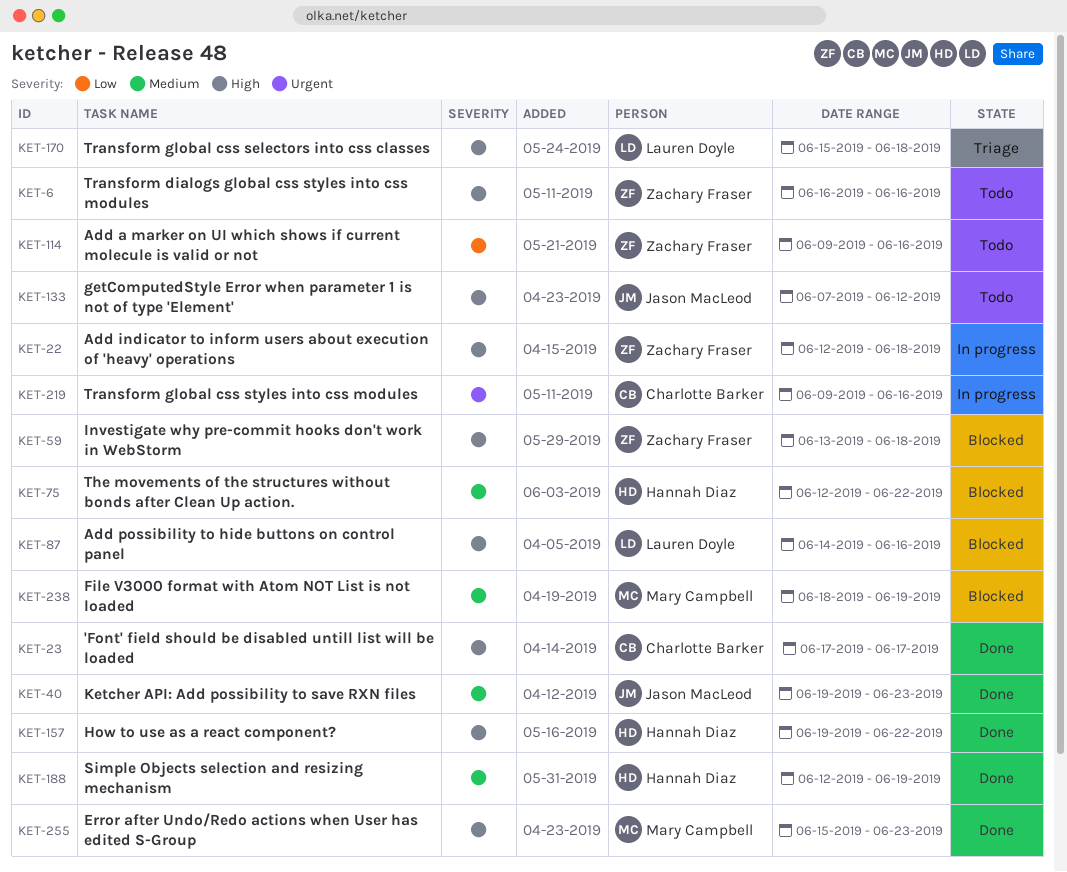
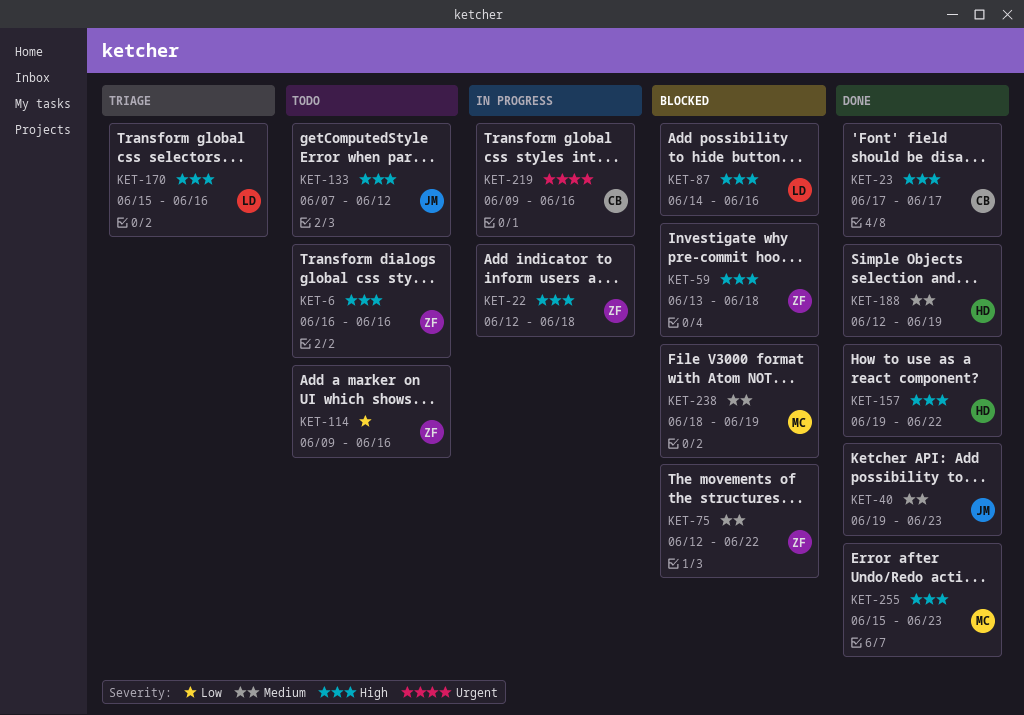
KET-75, owner: Hannah Diaz -> Zachary Fraser
KET-170, due: Jun 18 -> Jun 16

